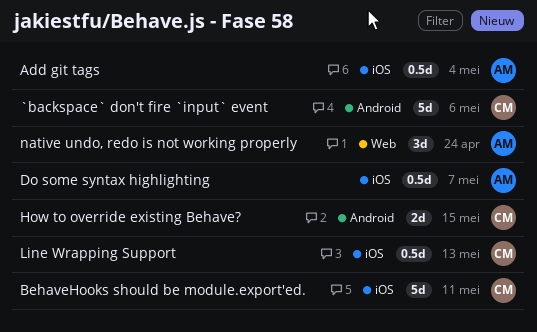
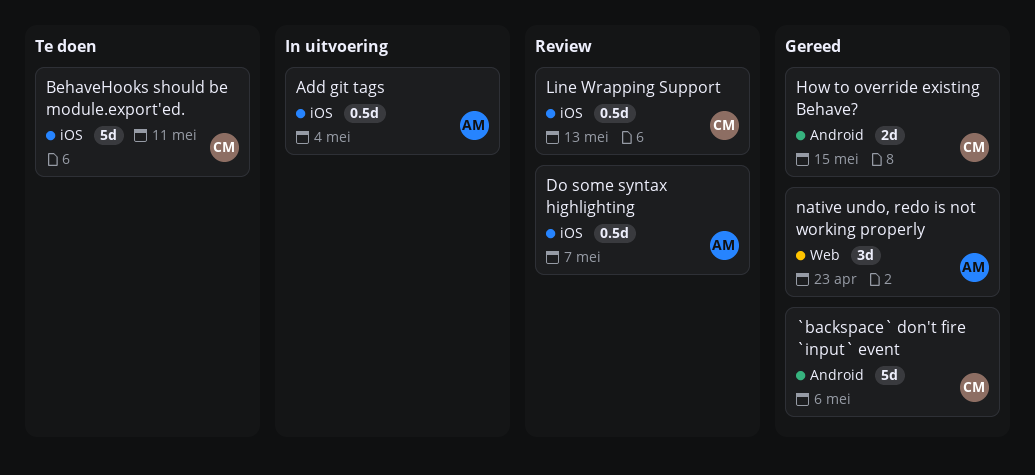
native undo, redo is not working properly, due: Apr 24 -> Apr 23

